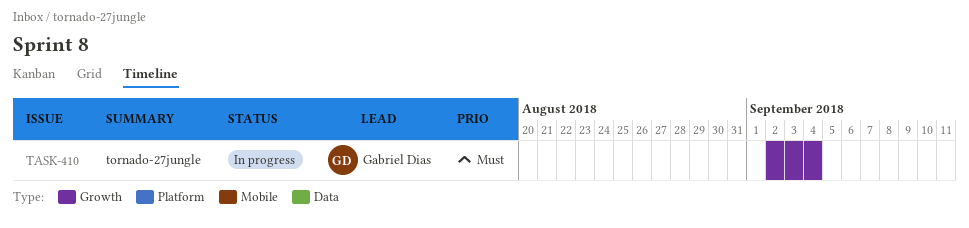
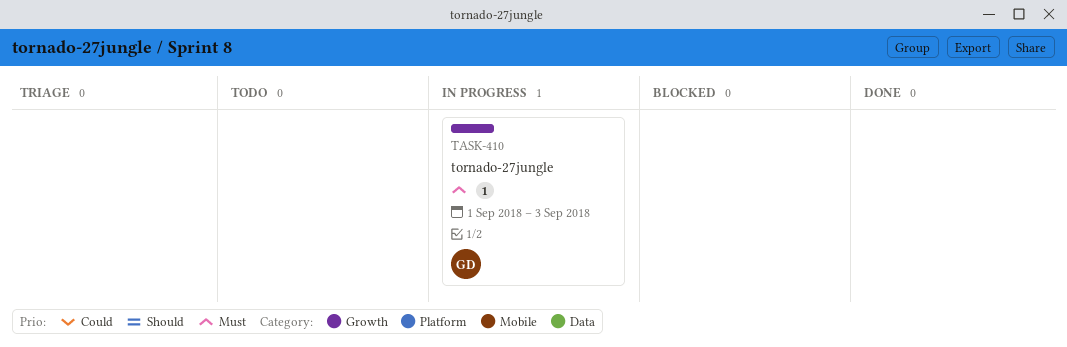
TASK-410, start: Sep 2 -> Sep 1
TASK-410, due: Sep 4 -> Sep 3

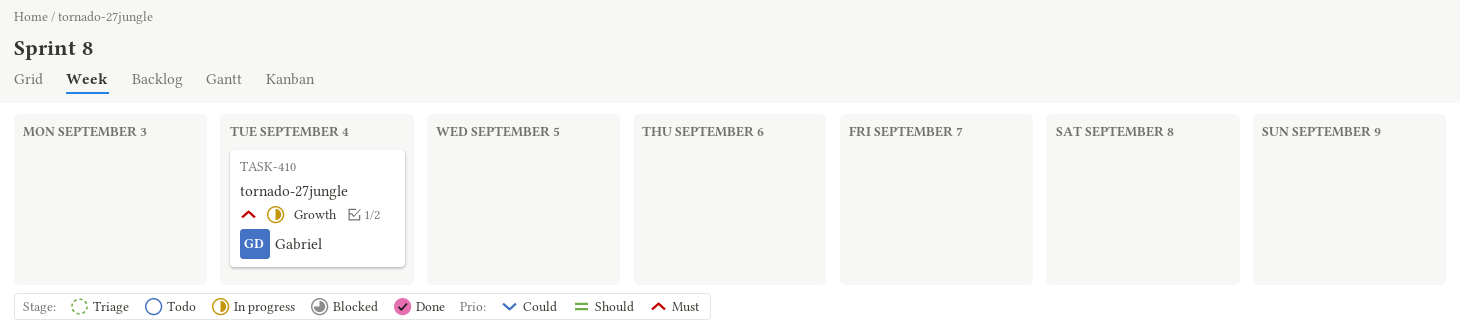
TASK-410, due: Sep 3 -> Sep 4

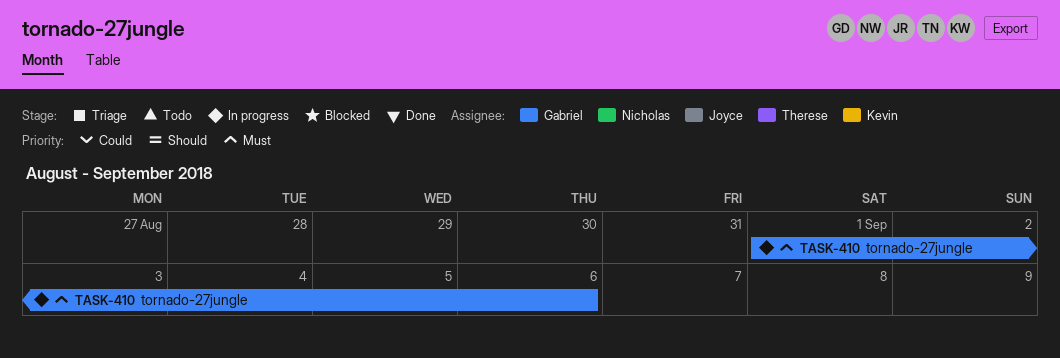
TASK-410, due: Sep 4 -> Sep 6

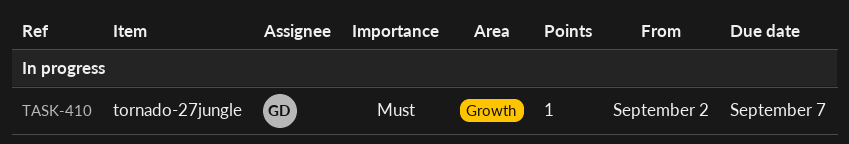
TASK-410, start: Sep 1 -> Sep 2
TASK-410, due: Sep 6 -> Sep 7

